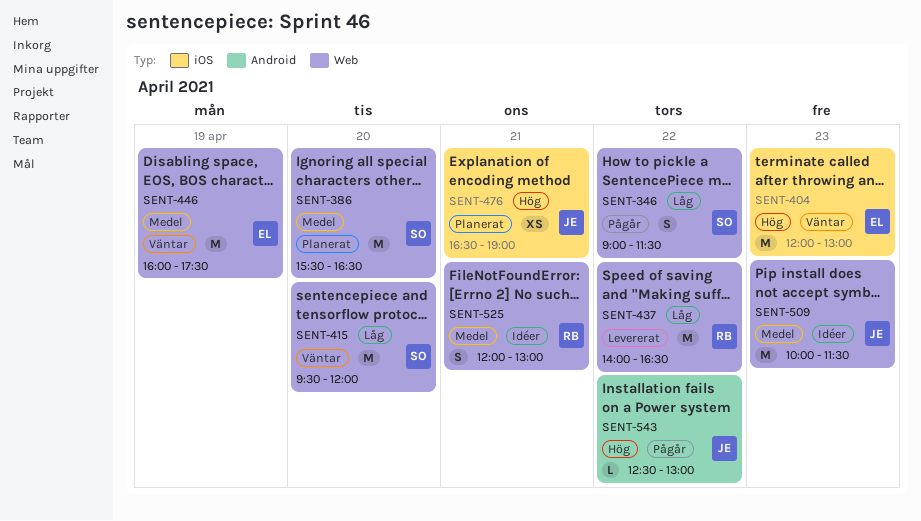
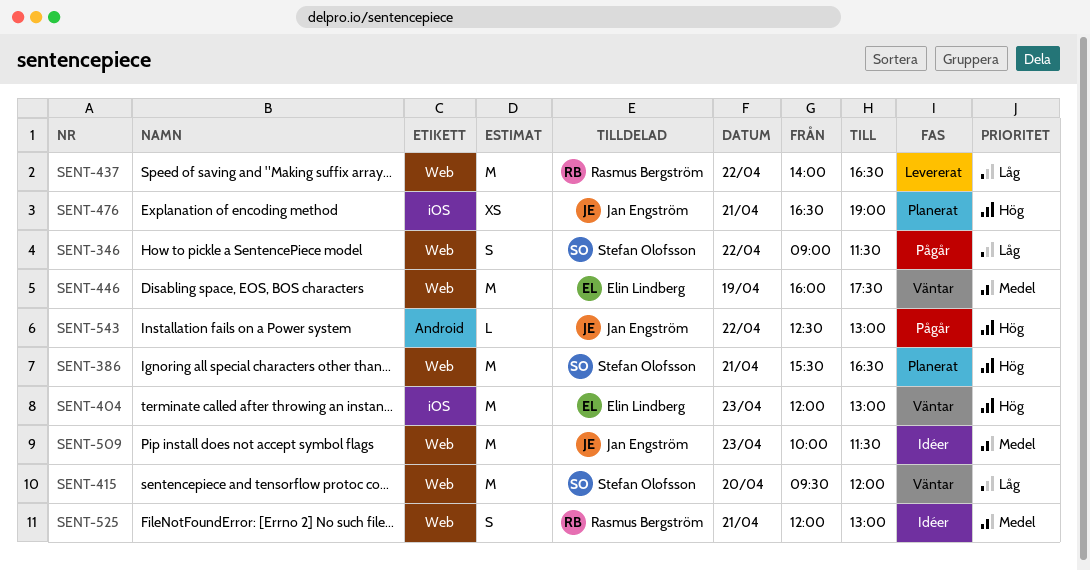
SENT-386, priority: Medel -> Hög
SENT-386, day: Apr 20 -> Apr 21

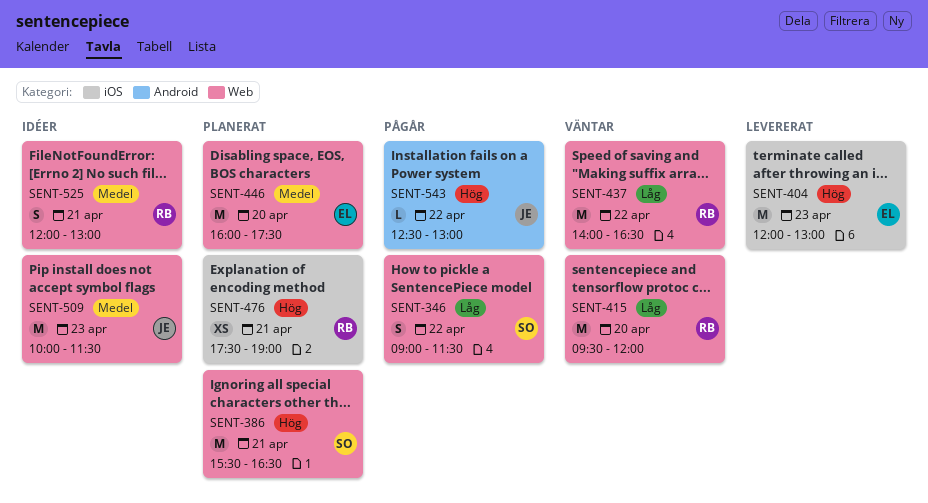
SENT-404, status: Väntar -> Levererat
SENT-415, owner: Stefan Olofsson -> Rasmus Bergström
SENT-437, status: Levererat -> Väntar
SENT-446, status: Väntar -> Planerat
SENT-446, day: Apr 19 -> Apr 20
SENT-476, owner: Jan Engström -> Rasmus Bergström
SENT-476, begins: 16:30 -> 17:30

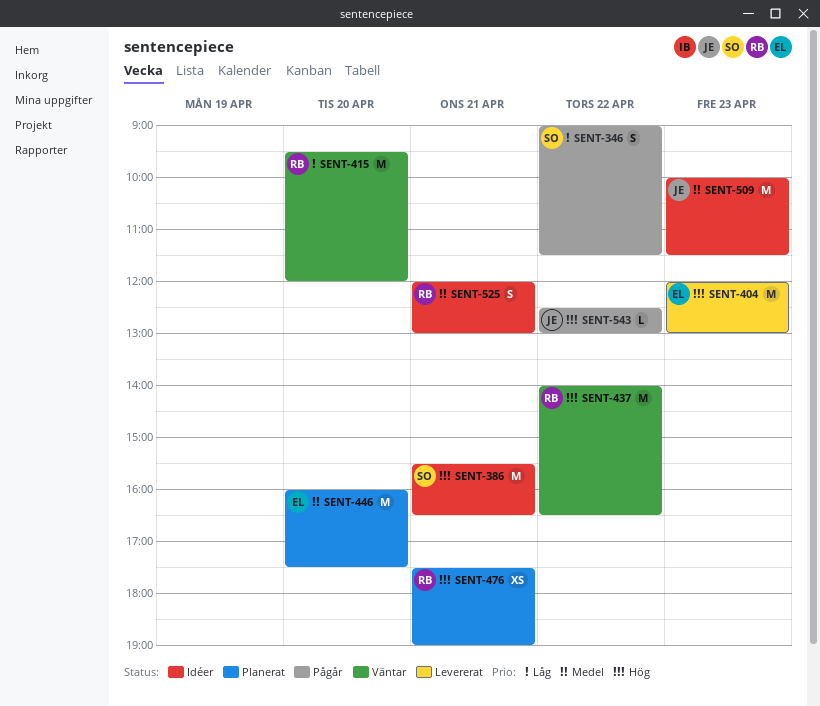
SENT-386, status: Planerat -> Idéer
SENT-437, priority: Låg -> Hög

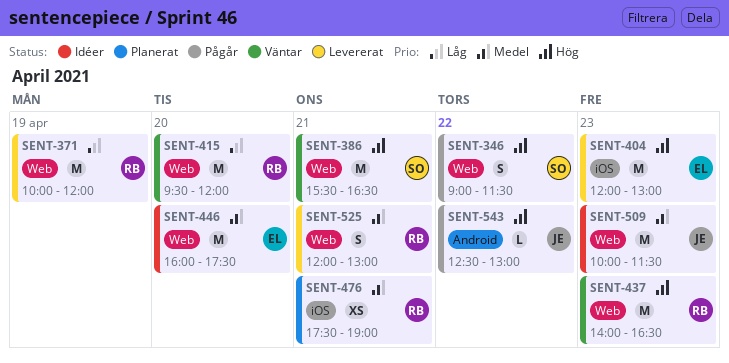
SENT-346, priority: Låg -> Hög
SENT-371: none -> present
SENT-386, status: Idéer -> Väntar
SENT-437, day: Apr 22 -> Apr 23
SENT-446, status: Planerat -> Idéer
SENT-476, priority: Hög -> Medel
SENT-525, status: Idéer -> Levererat

